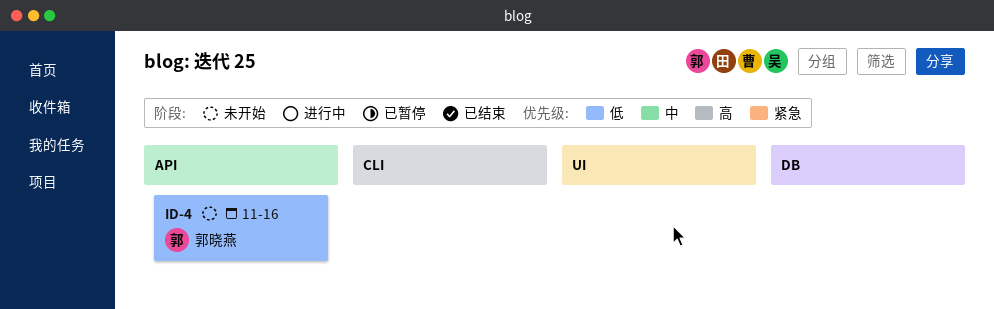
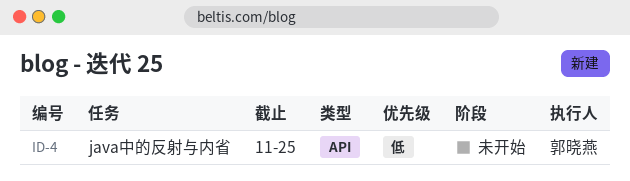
ID-4, due: Nov 16 -> Nov 25

